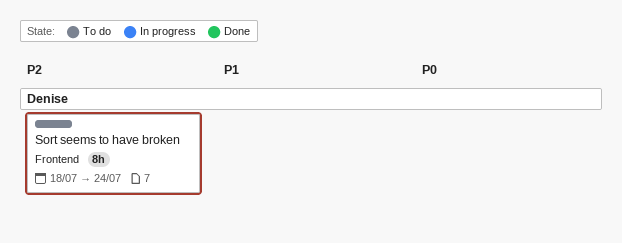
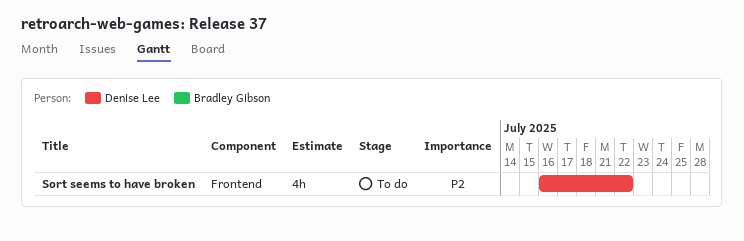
Sort seems to have broken, estimate: 8h -> 4h
Sort seems to have broken, start: Jul 18 -> Jul 16
Sort seems to have broken, due: Jul 24 -> Jul 22

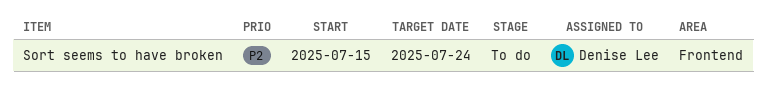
Sort seems to have broken, start: Jul 16 -> Jul 15
Sort seems to have broken, due: Jul 22 -> Jul 24

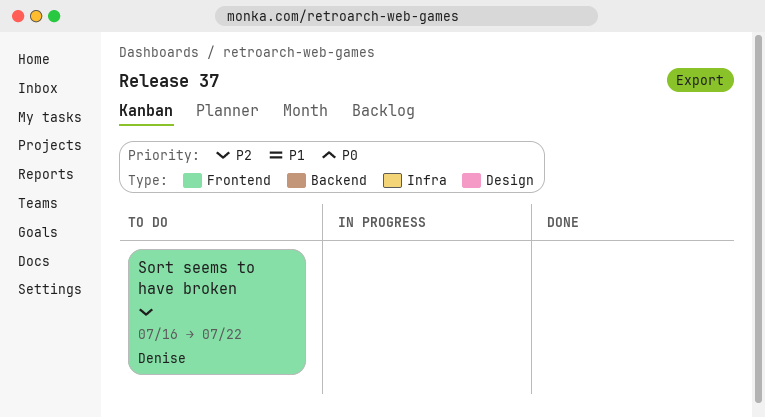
Sort seems to have broken, start: Jul 15 -> Jul 16
Sort seems to have broken, due: Jul 24 -> Jul 22

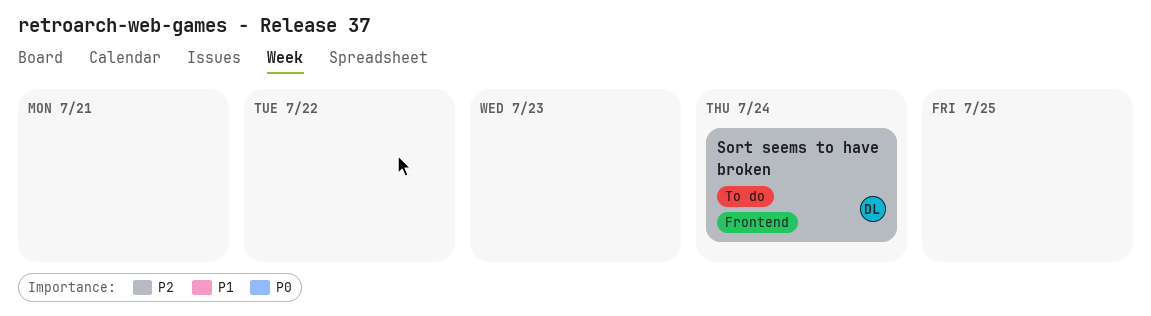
Sort seems to have broken, due: Jul 22 -> Jul 24

